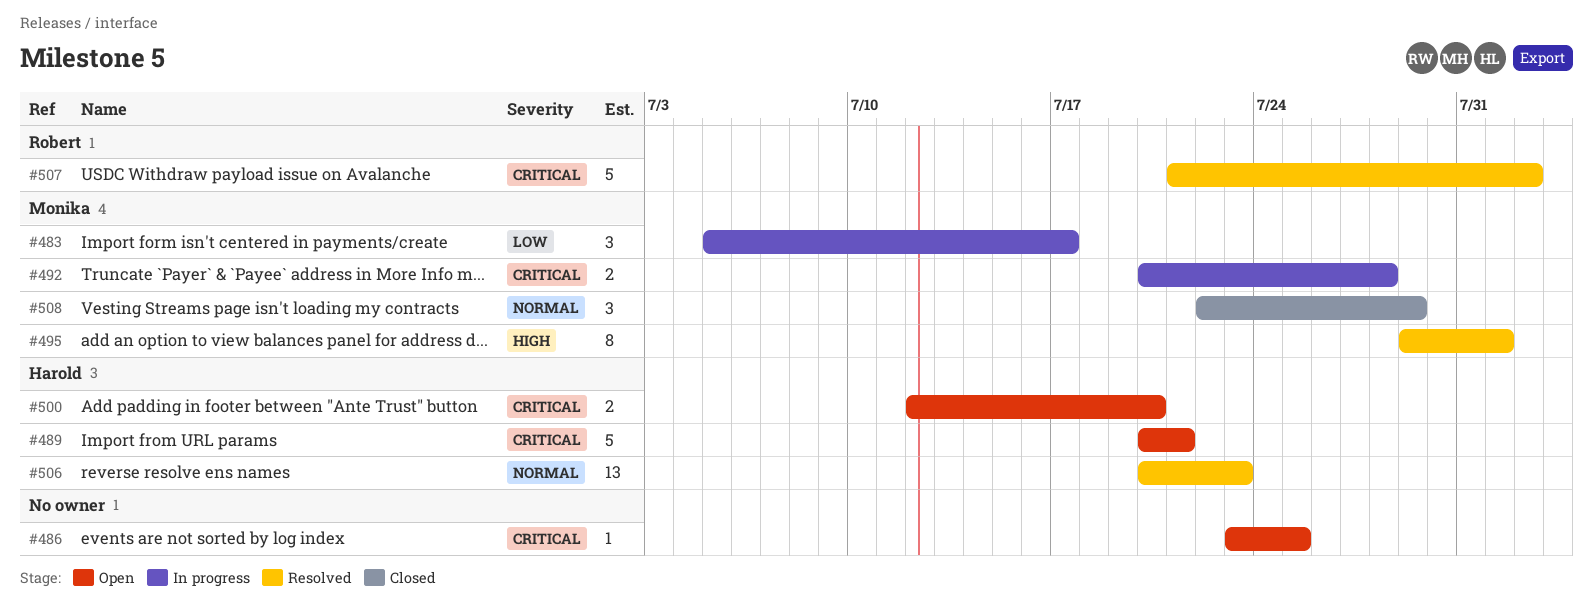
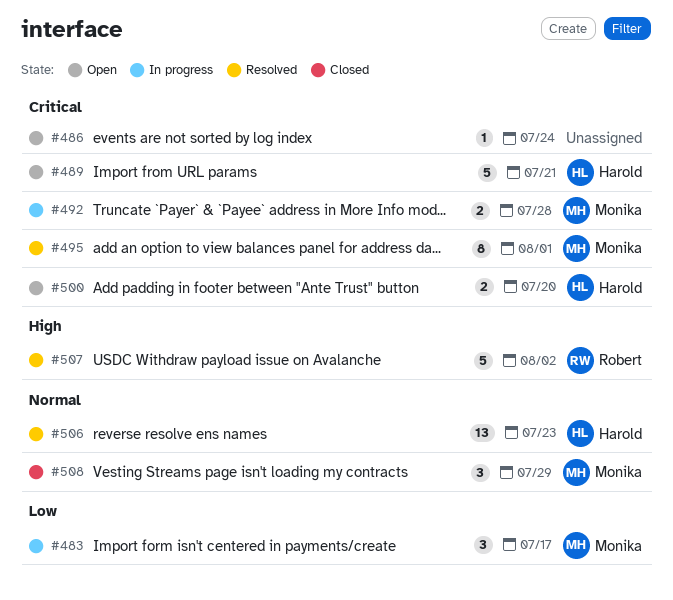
#486, due: Jul 25 -> Jul 24
#495, priority: High -> Critical
#507, priority: Critical -> High

